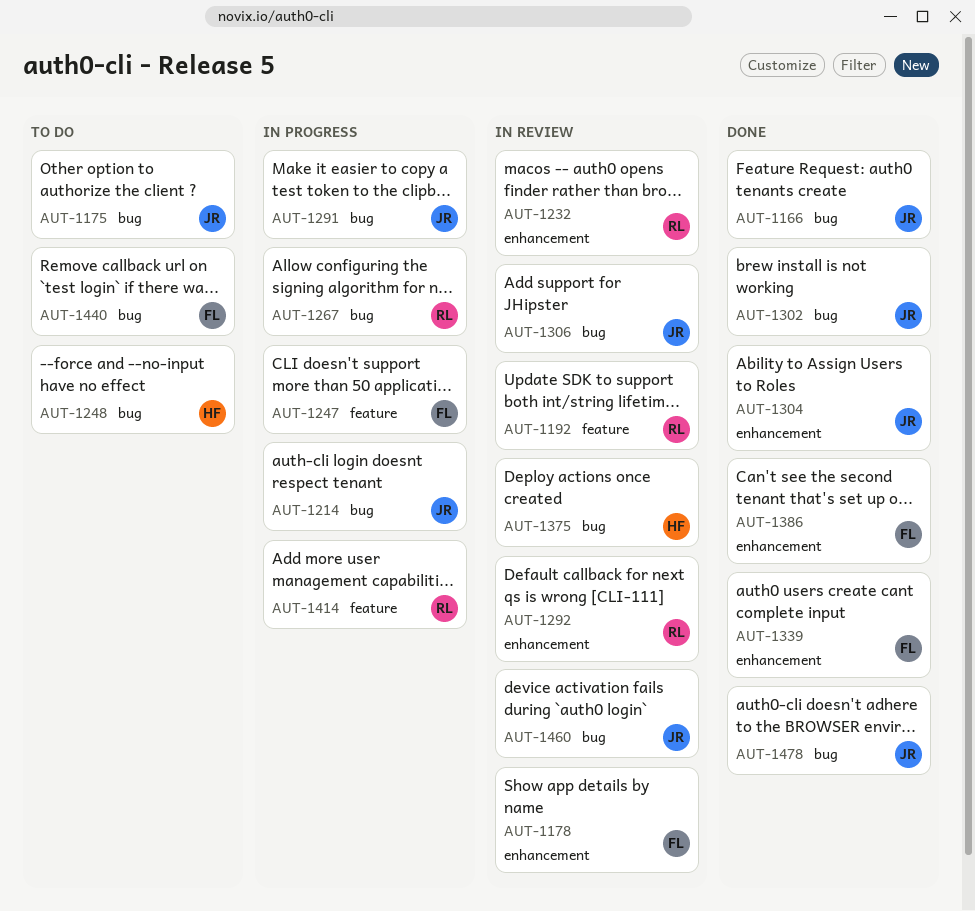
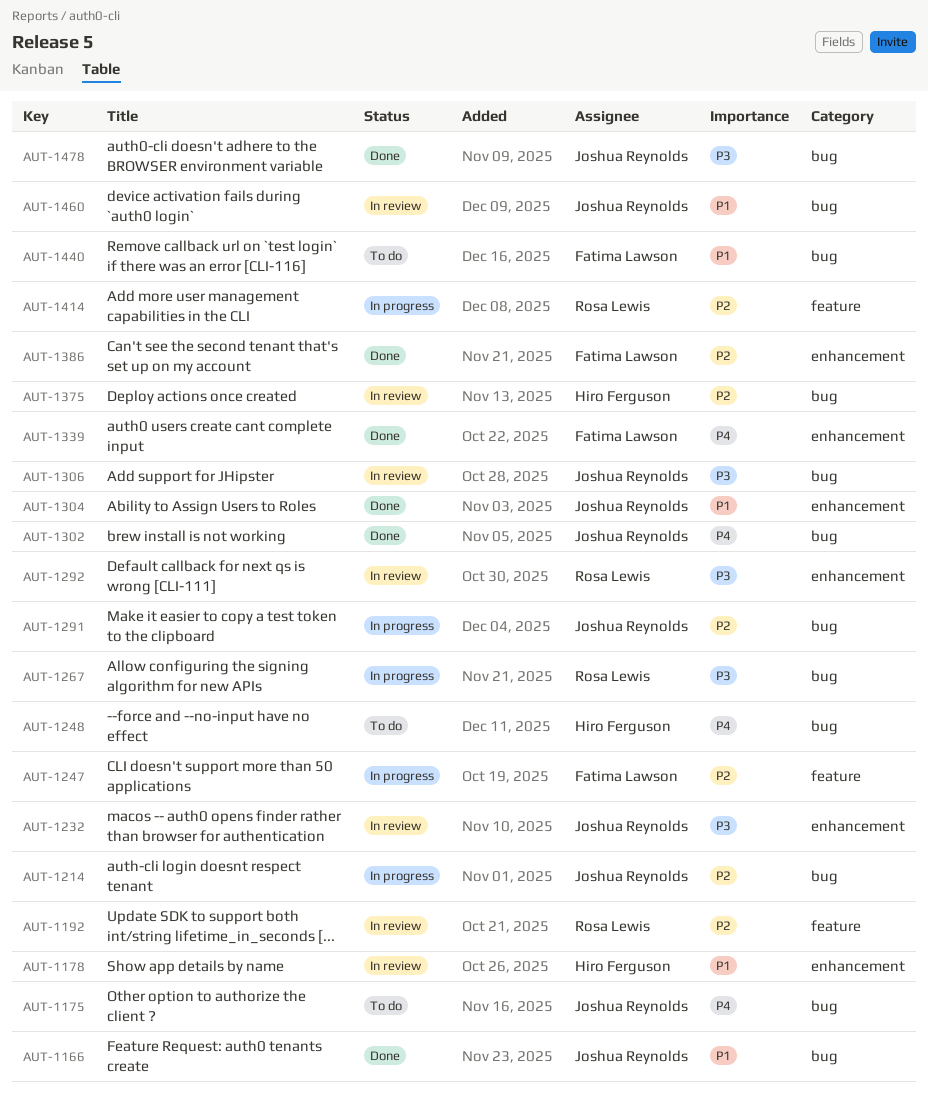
AUT-1178, owner: Fatima Lawson -> Hiro Ferguson
AUT-1232, owner: Rosa Lewis -> Joshua Reynolds

